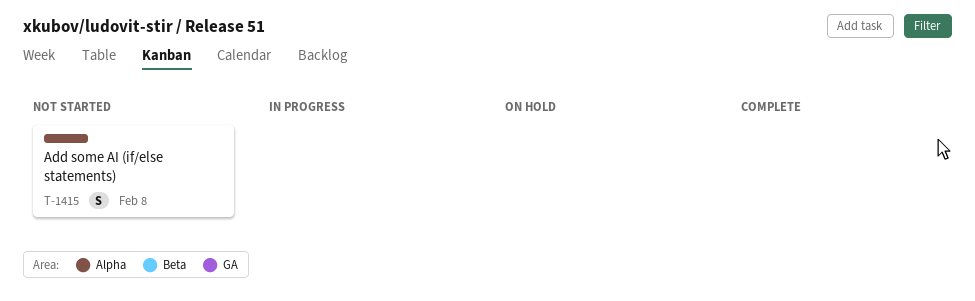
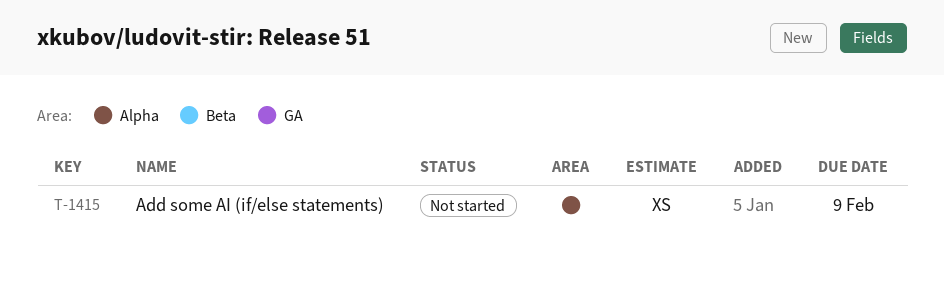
T-1415, estimate: S -> XS
T-1415, due: Feb 8 -> Feb 9

